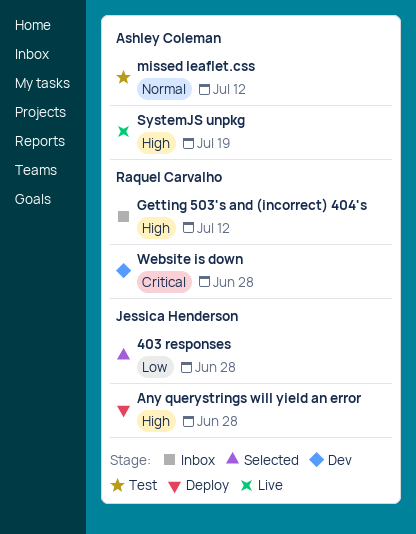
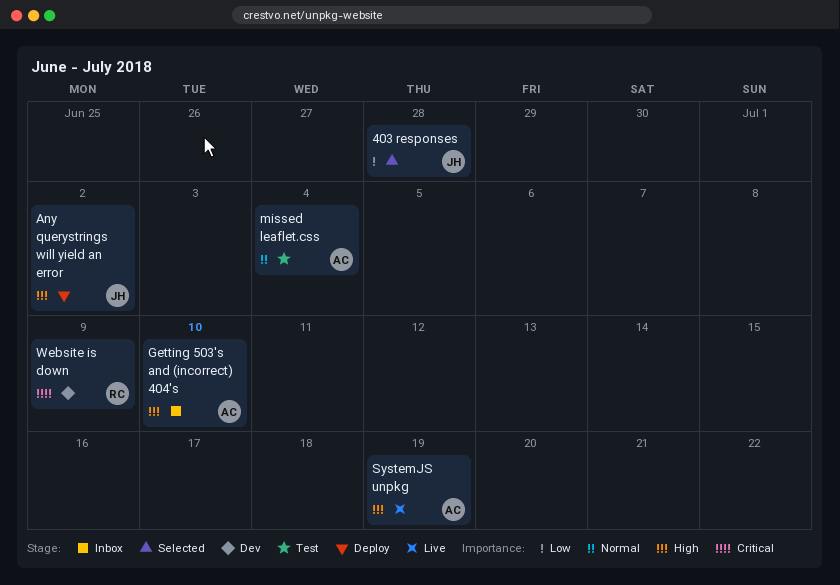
Any querystrings will yield an error, due: Jun 28 -> Jul 2
Getting 503's and (incorrect) 404's, owner: Raquel Carvalho -> Ashley Coleman
Getting 503's and (incorrect) 404's, due: Jul 12 -> Jul 10
missed leaflet.css, due: Jul 12 -> Jul 4
Website is down, due: Jun 28 -> Jul 9

